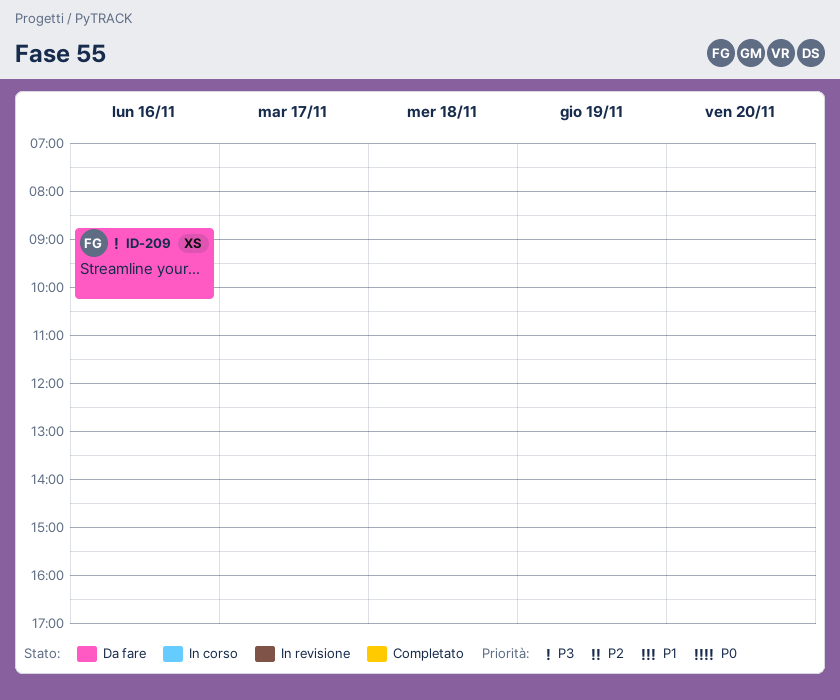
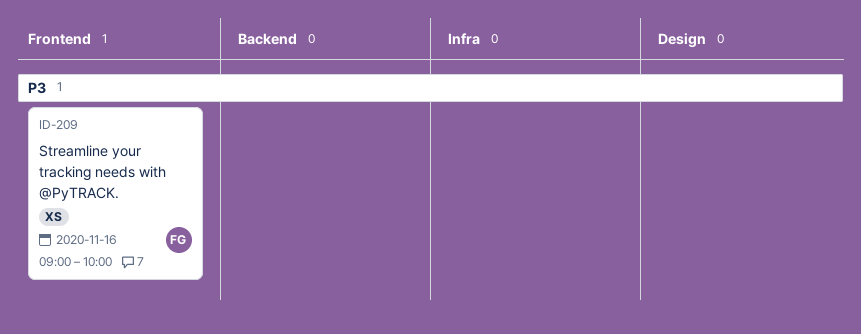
ID-209, begins: 08:45 -> 09:00
ID-209, ends: 10:15 -> 10:00

